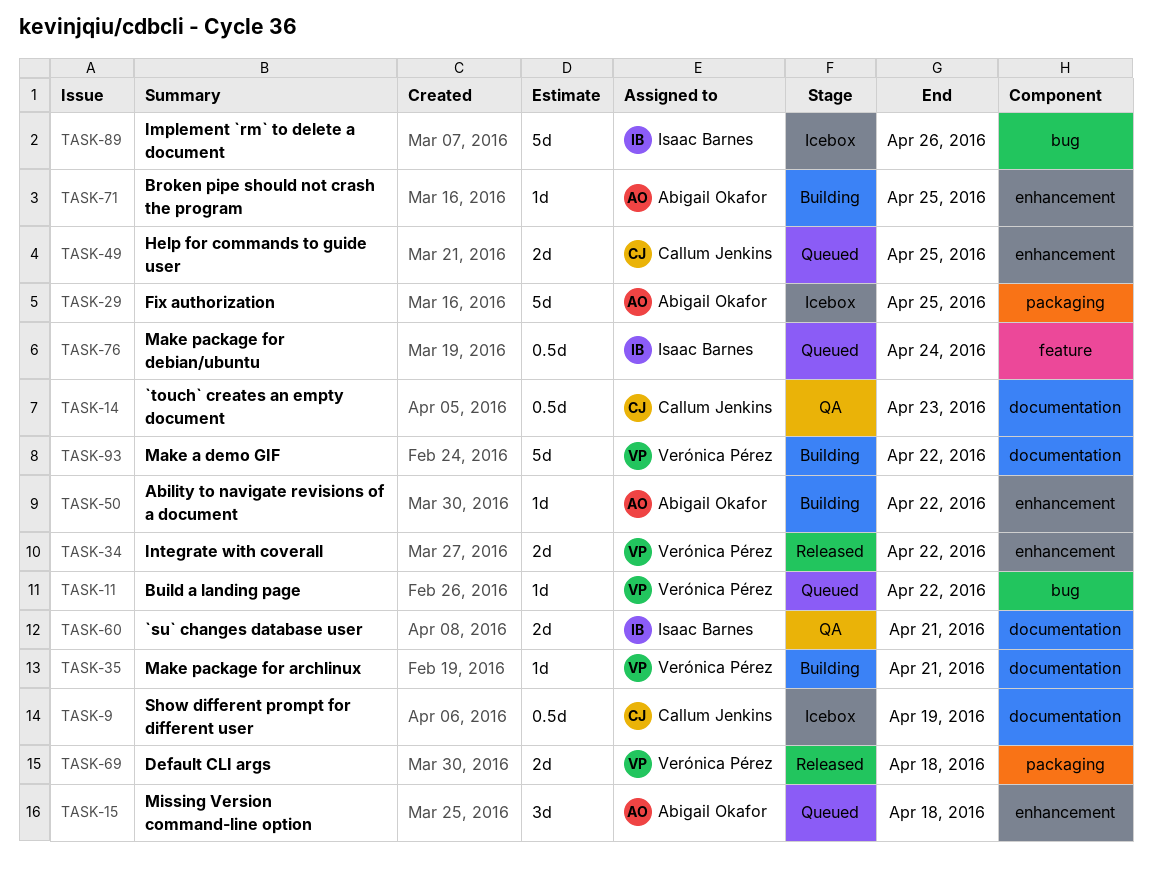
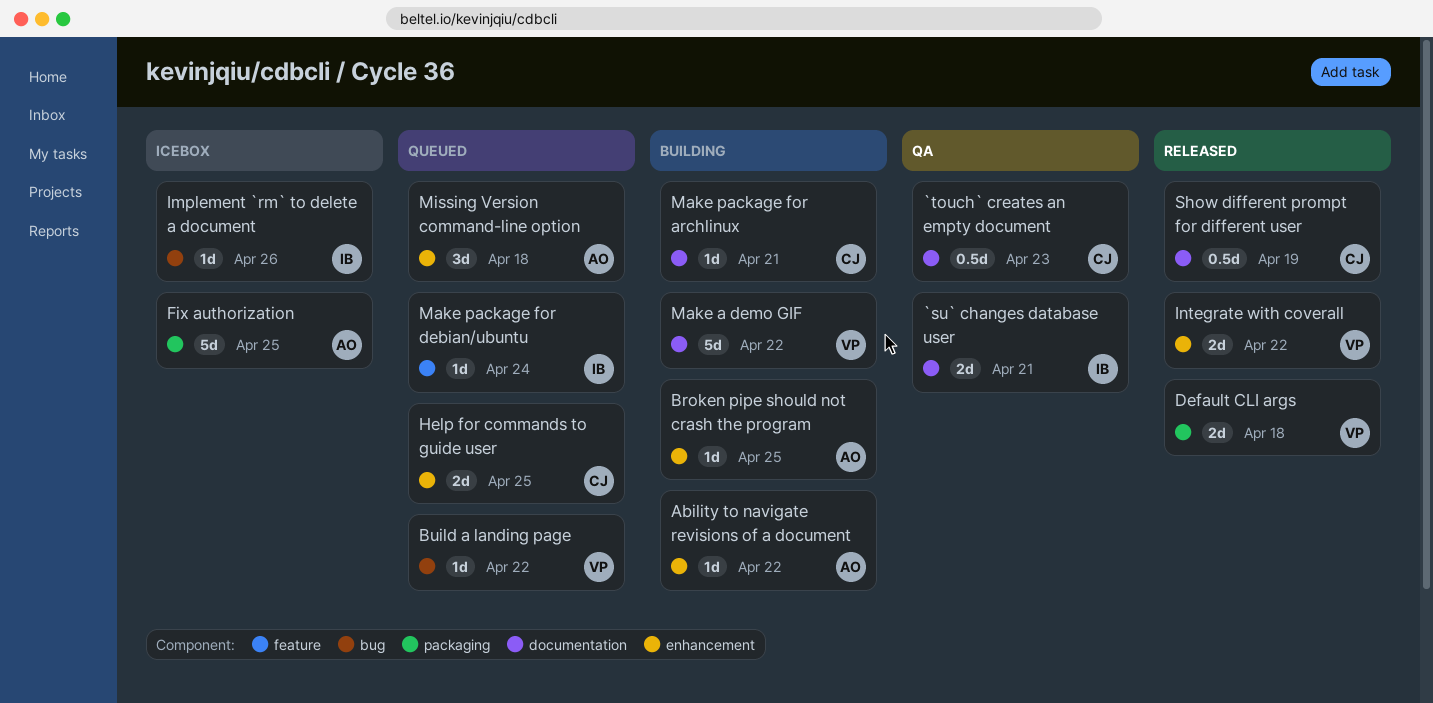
Implement `rm` to delete a document, estimate: 5d -> 1d
Make package for archlinux, owner: Verónica Pérez -> Callum Jenkins
Make package for debian/ubuntu, estimate: 0.5d -> 1d
Show different prompt for different user, status: Icebox -> Released

